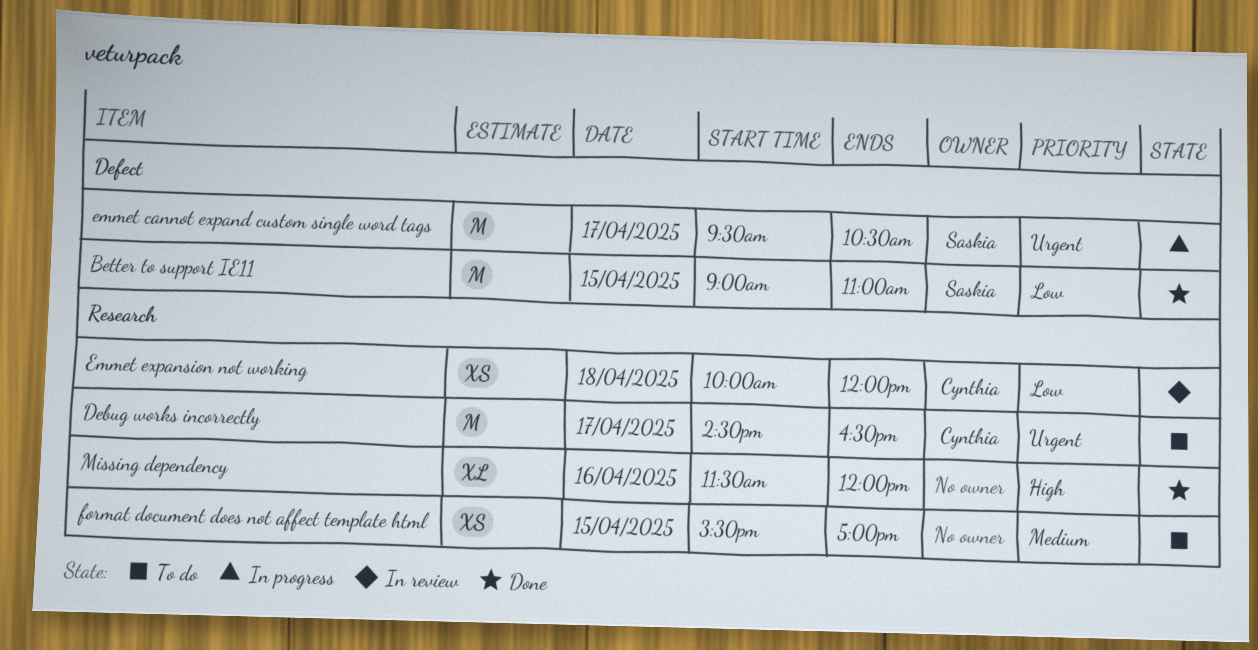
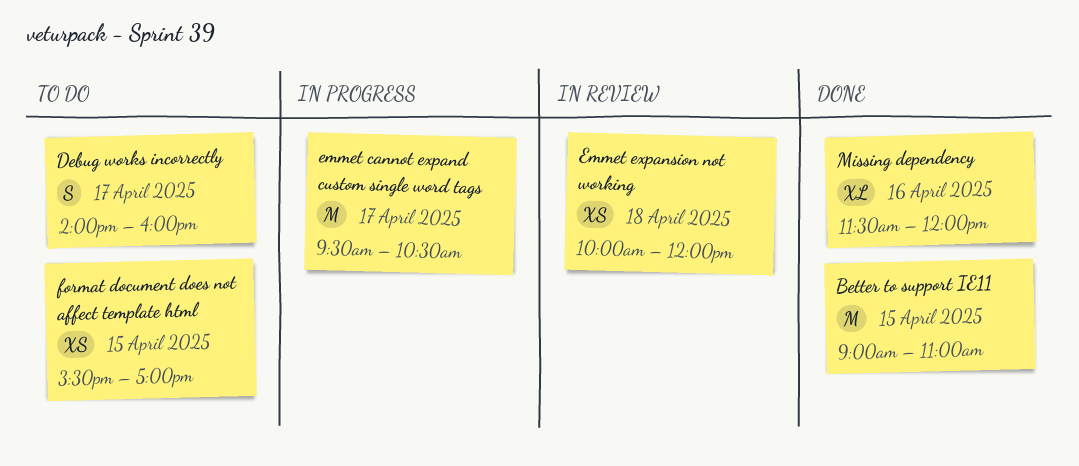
Debug works incorrectly, estimate: M -> S
Debug works incorrectly, begins: 14:30 -> 14:00
Debug works incorrectly, ends: 16:30 -> 16:00

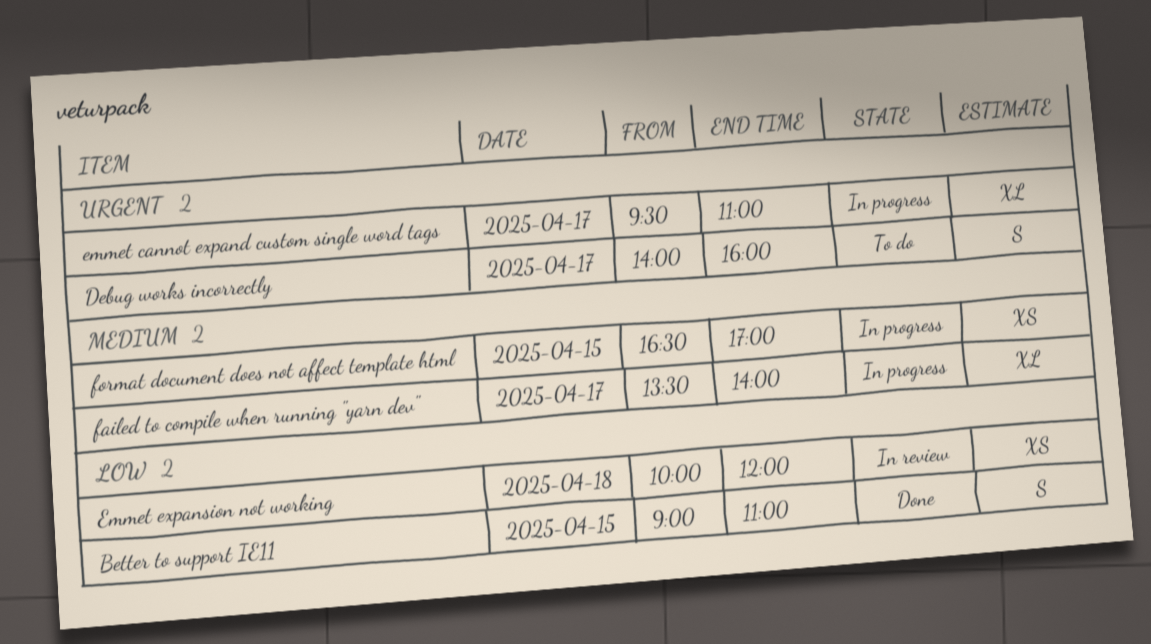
Better to support IE11, estimate: M -> S
emmet cannot expand custom single word tags, estimate: M -> XL
emmet cannot expand custom single word tags, ends: 10:30 -> 11:00
failed to compile when running "yarn dev": none -> present
format document does not affect template html, status: To do -> In progress
format document does not affect template html, begins: 15:30 -> 16:30
Missing dependency: present -> none

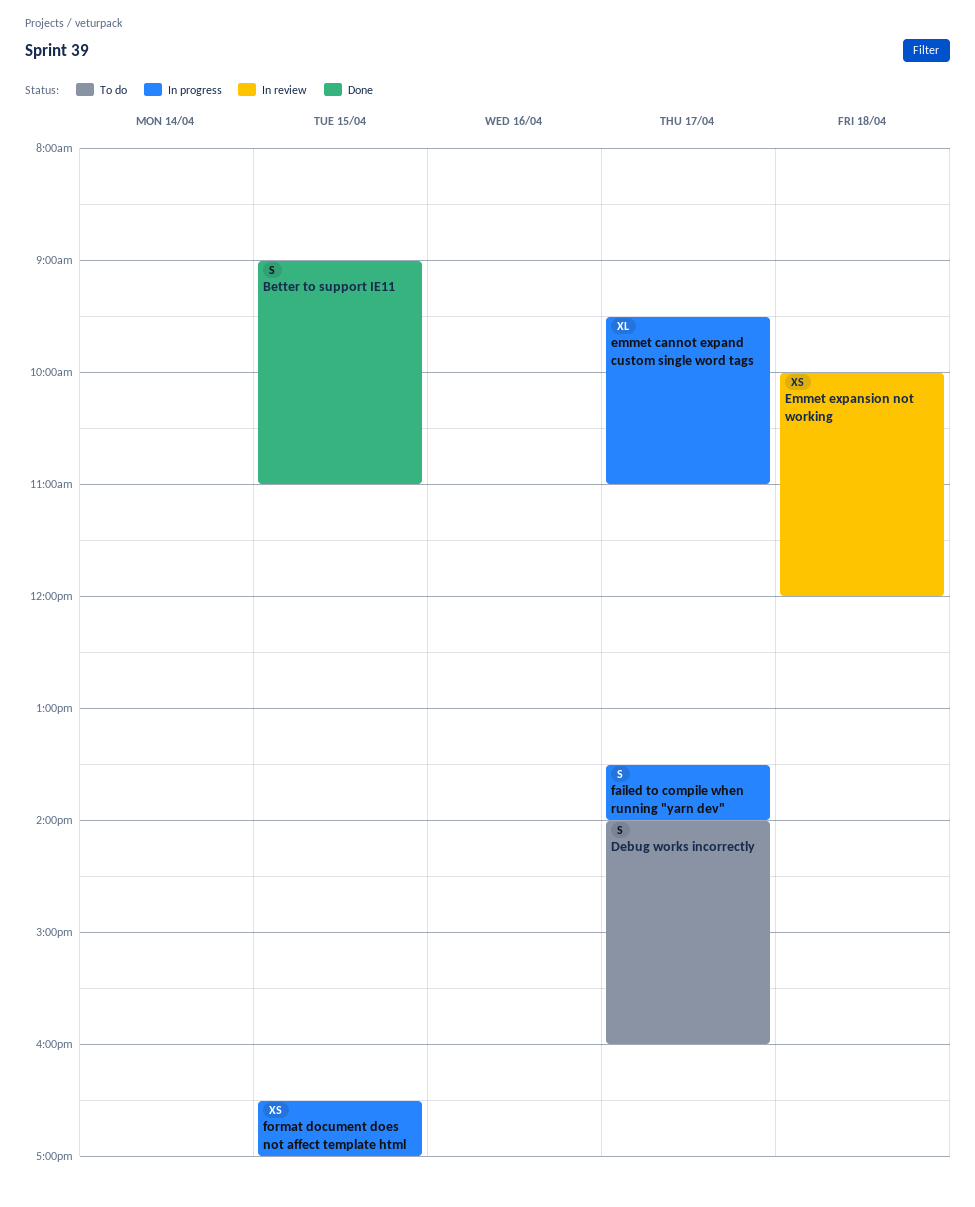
failed to compile when running "yarn dev", estimate: XL -> S

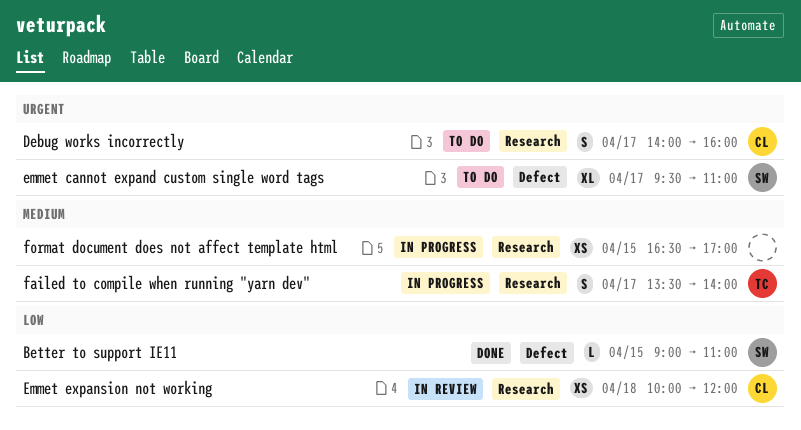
Better to support IE11, estimate: S -> L
emmet cannot expand custom single word tags, status: In progress -> To do

